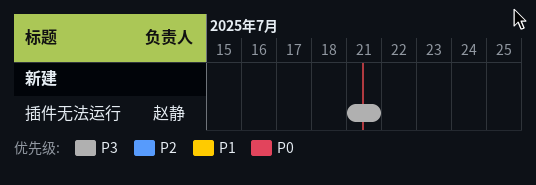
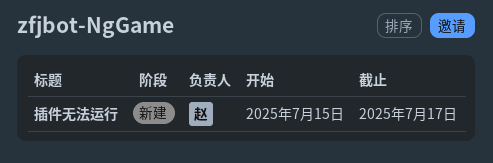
插件无法运行, start: Jul 21 -> Jul 15
插件无法运行, due: Jul 21 -> Jul 17

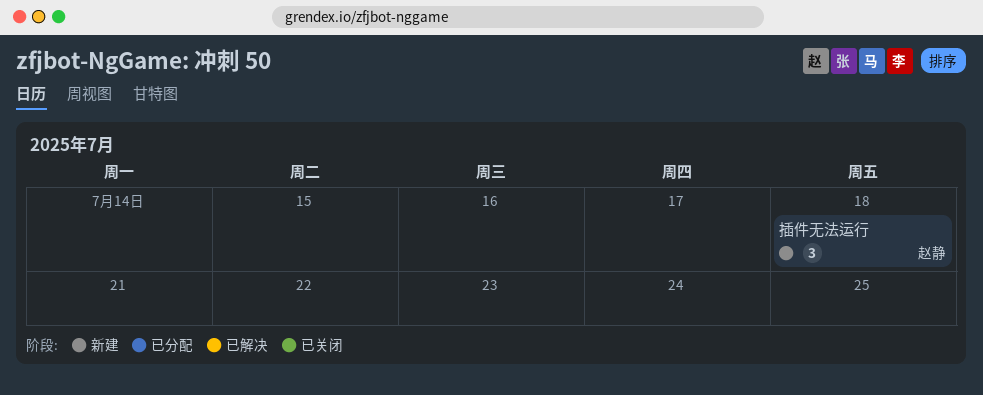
插件无法运行, due: Jul 17 -> Jul 18

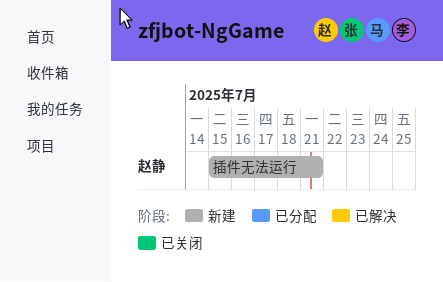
插件无法运行, due: Jul 18 -> Jul 21

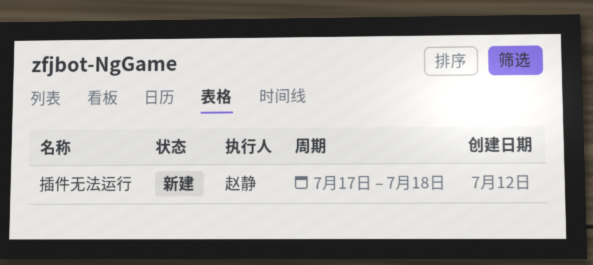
插件无法运行, start: Jul 15 -> Jul 17
插件无法运行, due: Jul 21 -> Jul 18

